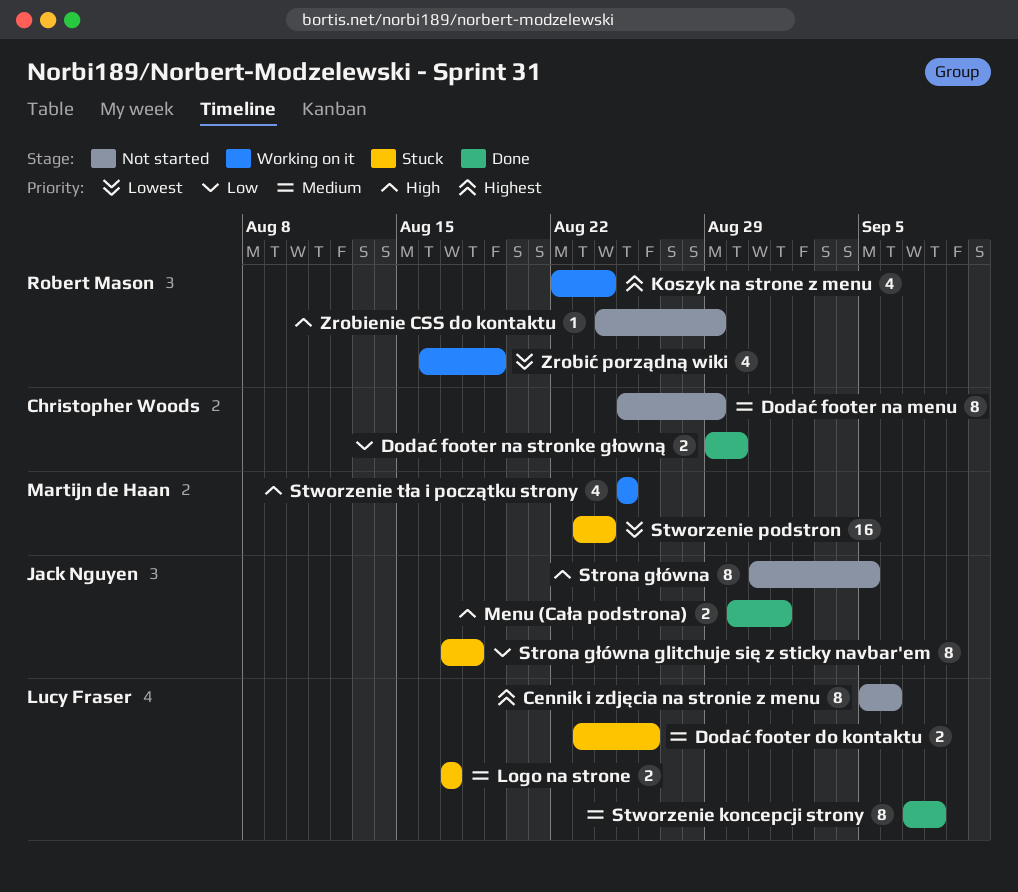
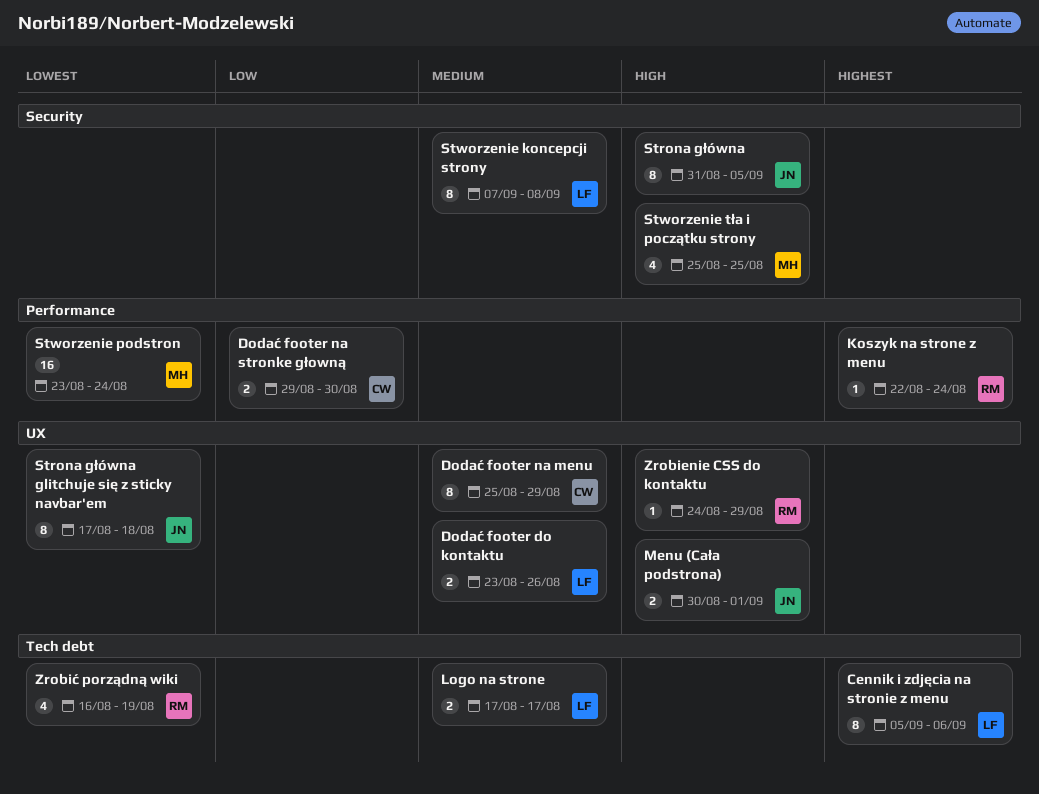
Koszyk na strone z menu, estimate: 4 -> 1
Strona główna glitchuje się z sticky navbar'em, priority: Low -> Lowest

